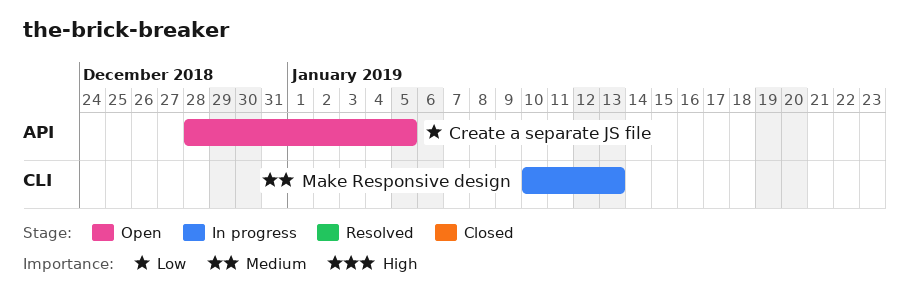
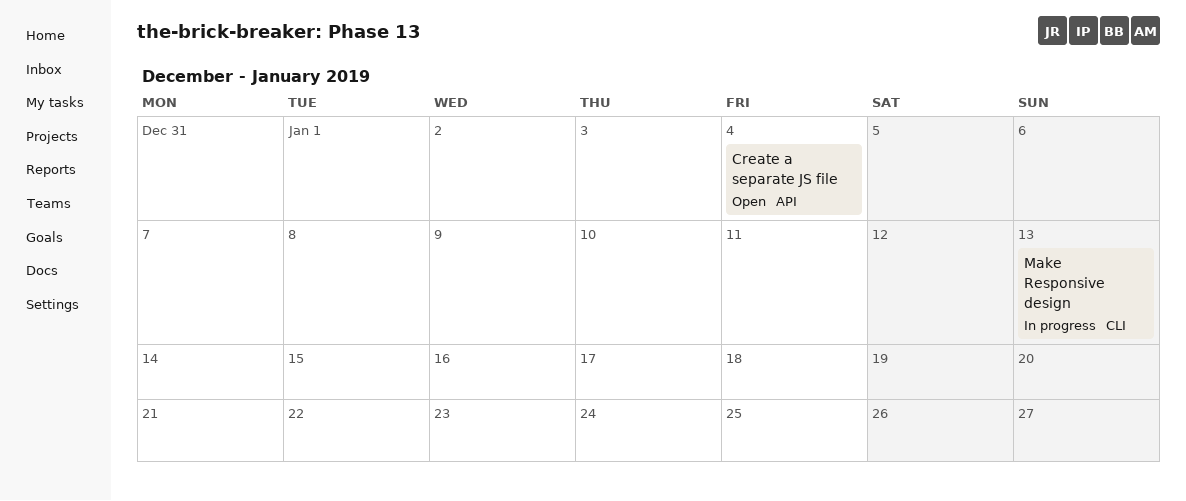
Create a separate JS file, due: Jan 5 -> Jan 4

